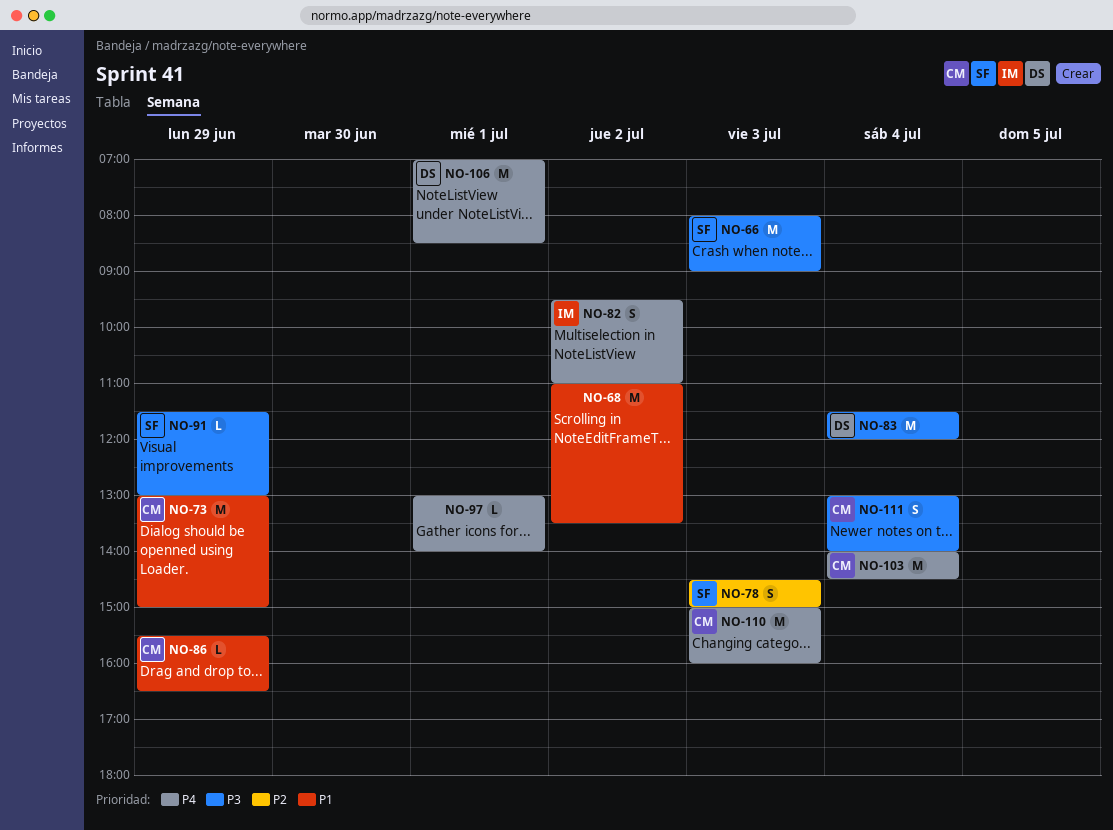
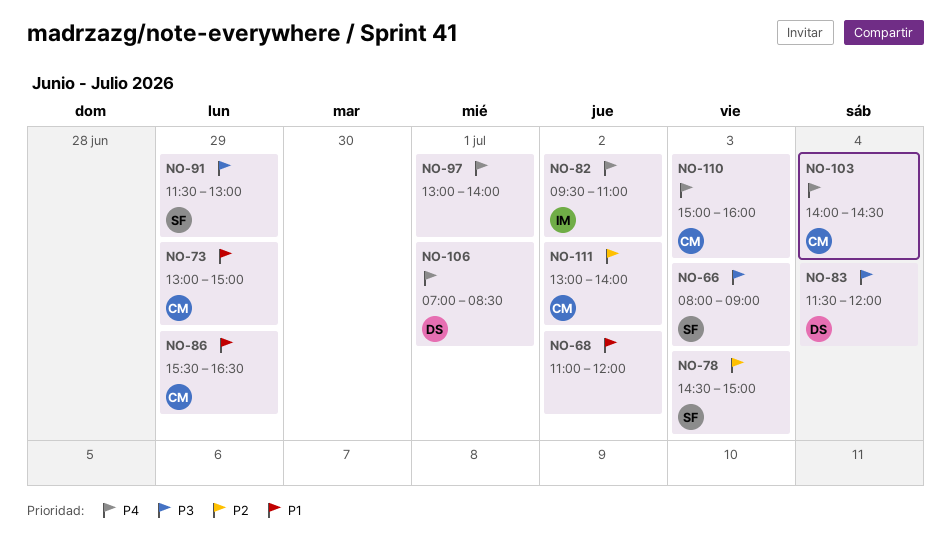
NO-68, ends: 13:30 -> 12:00
NO-111, priority: P3 -> P2
NO-111, day: Jul 4 -> Jul 2

